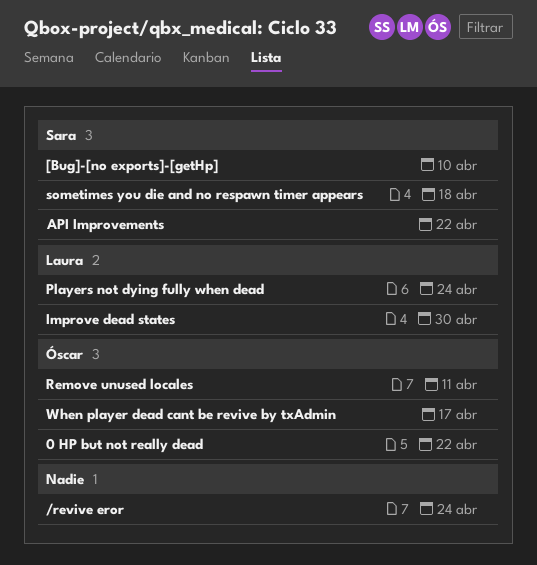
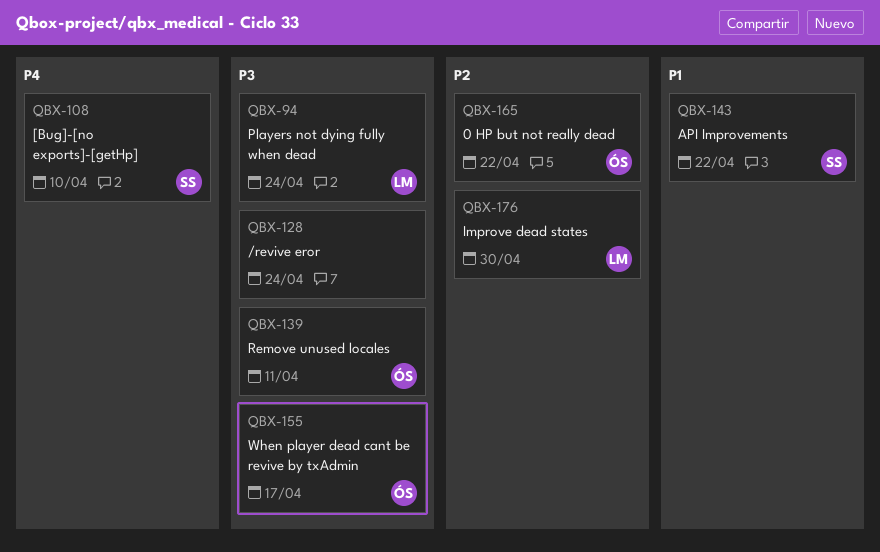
sometimes you die and no respawn timer appears: present -> none

